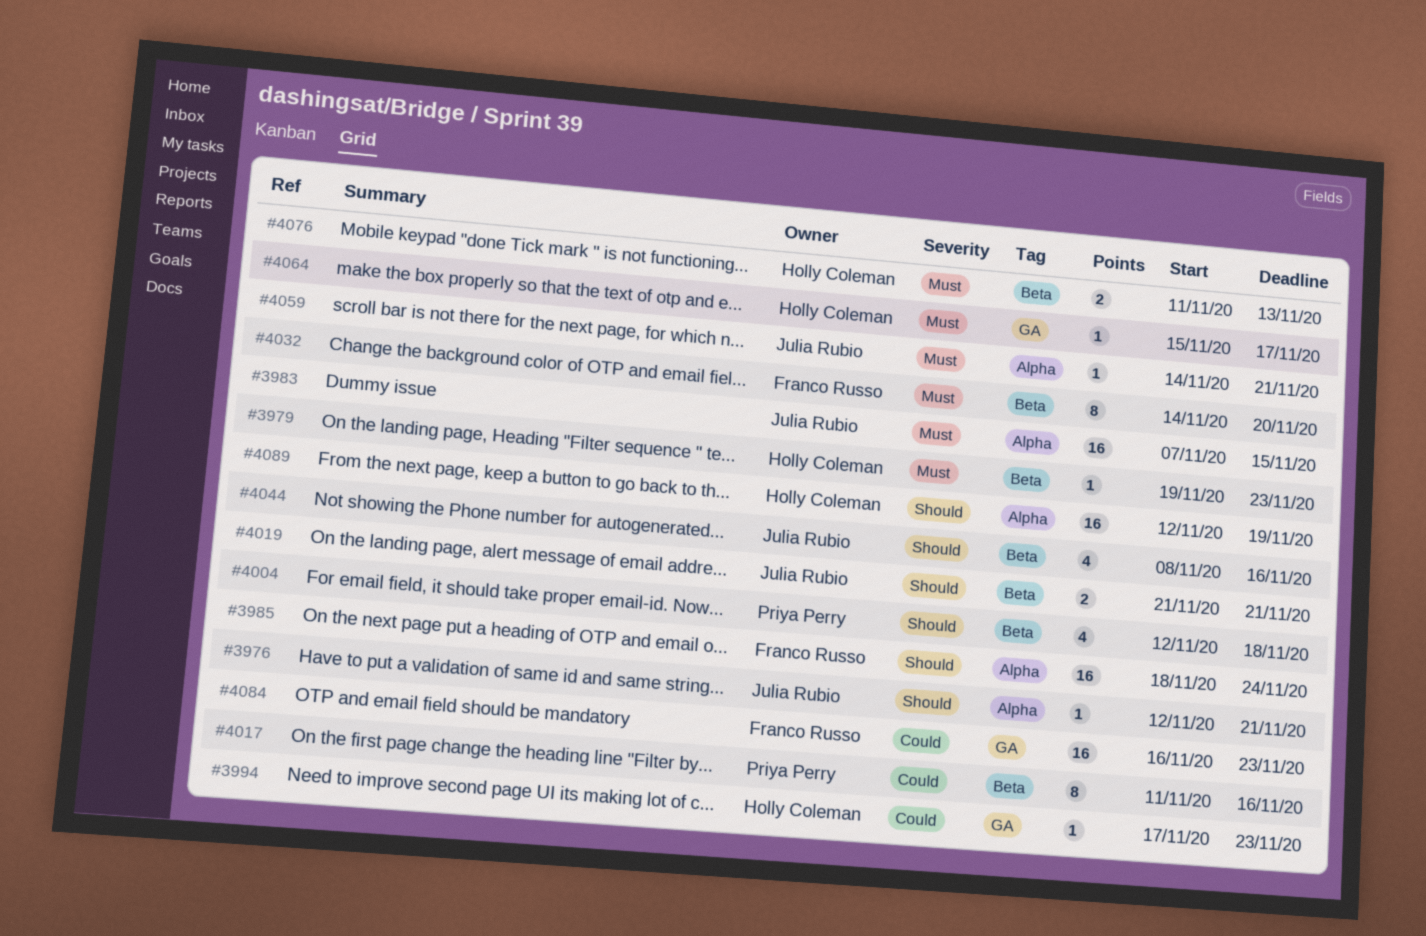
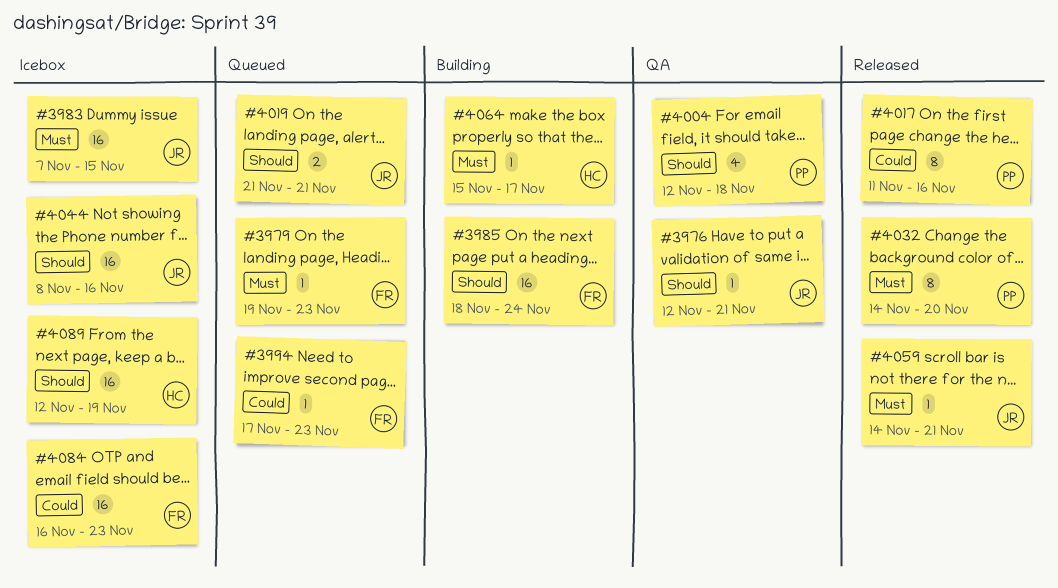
#3979, owner: Holly Coleman -> Franco Russo
#3994, owner: Holly Coleman -> Franco Russo
#4032, owner: Franco Russo -> Priya Perry
#4044, estimate: 4 -> 16
#4076: present -> none

